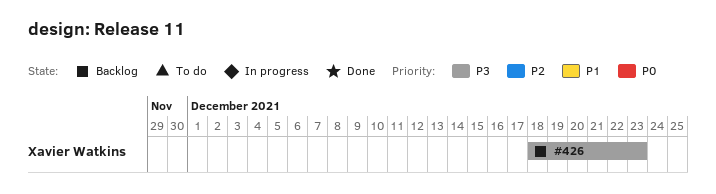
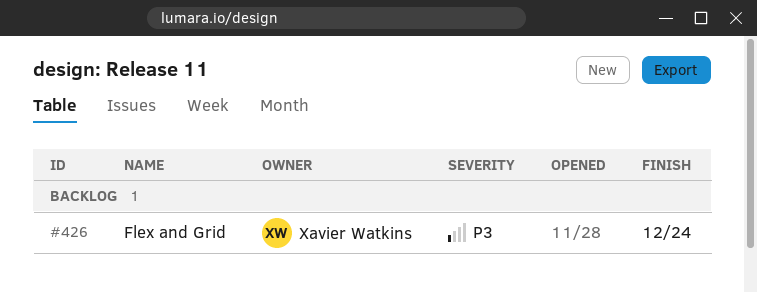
#426, due: Dec 23 -> Dec 24

